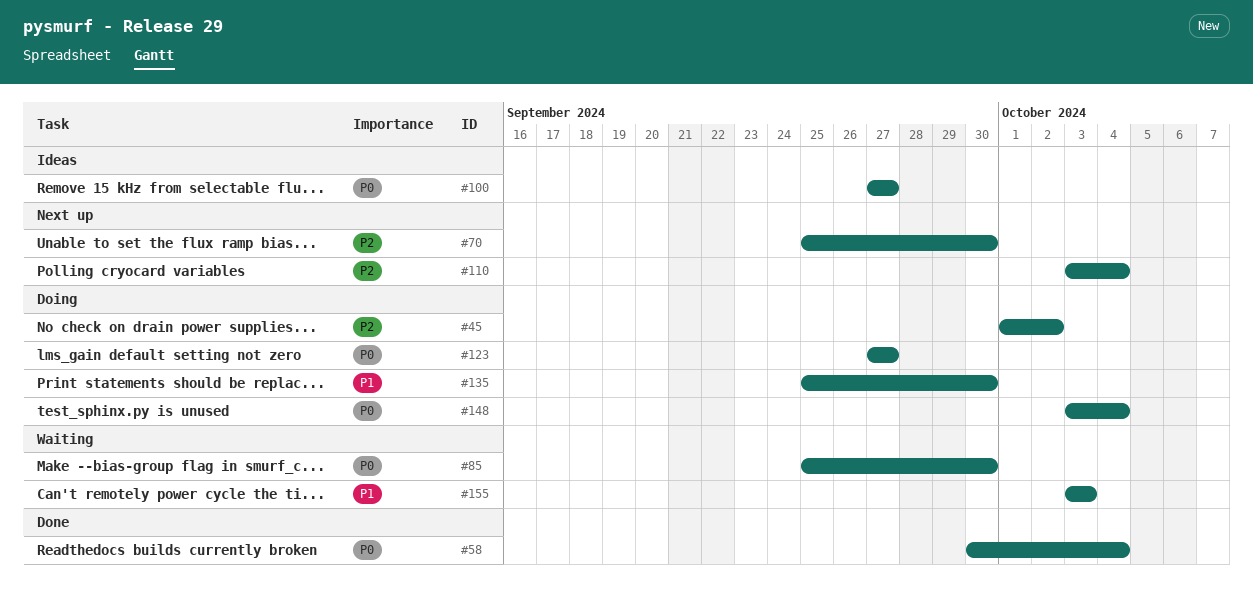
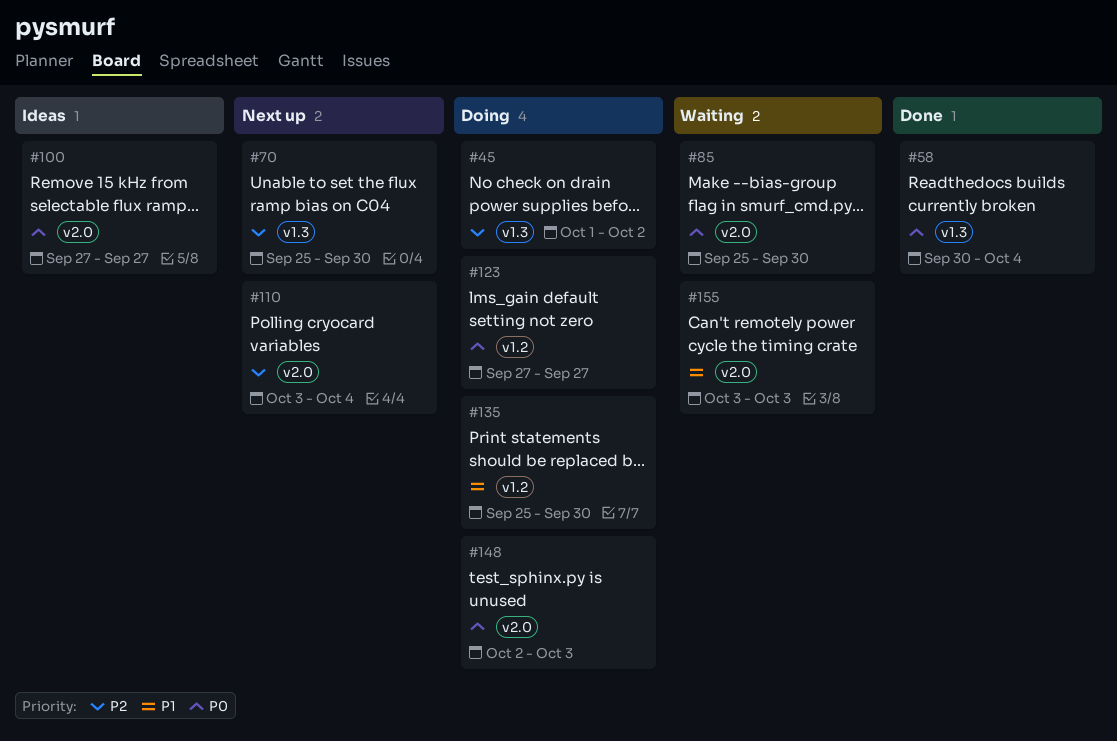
#148, start: Oct 3 -> Oct 2
#148, due: Oct 4 -> Oct 3

